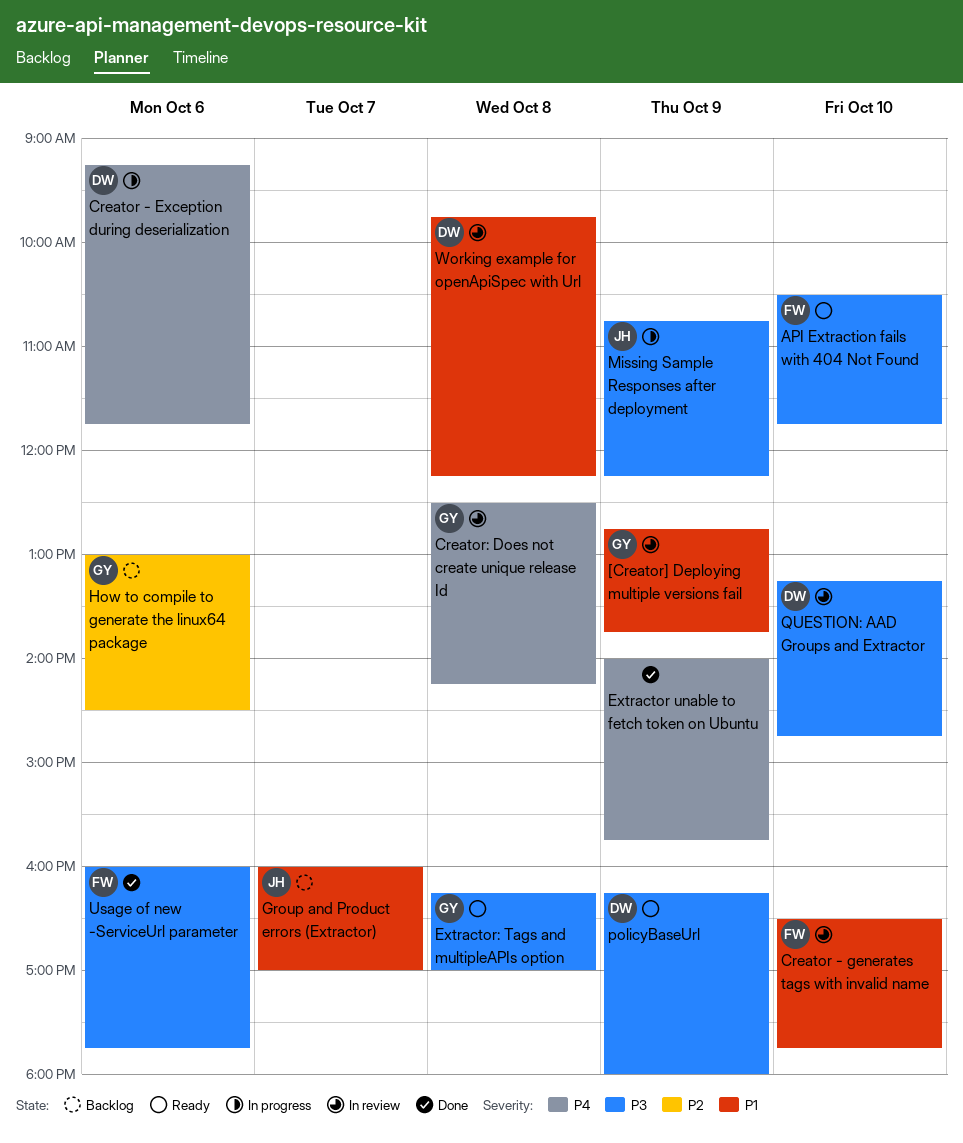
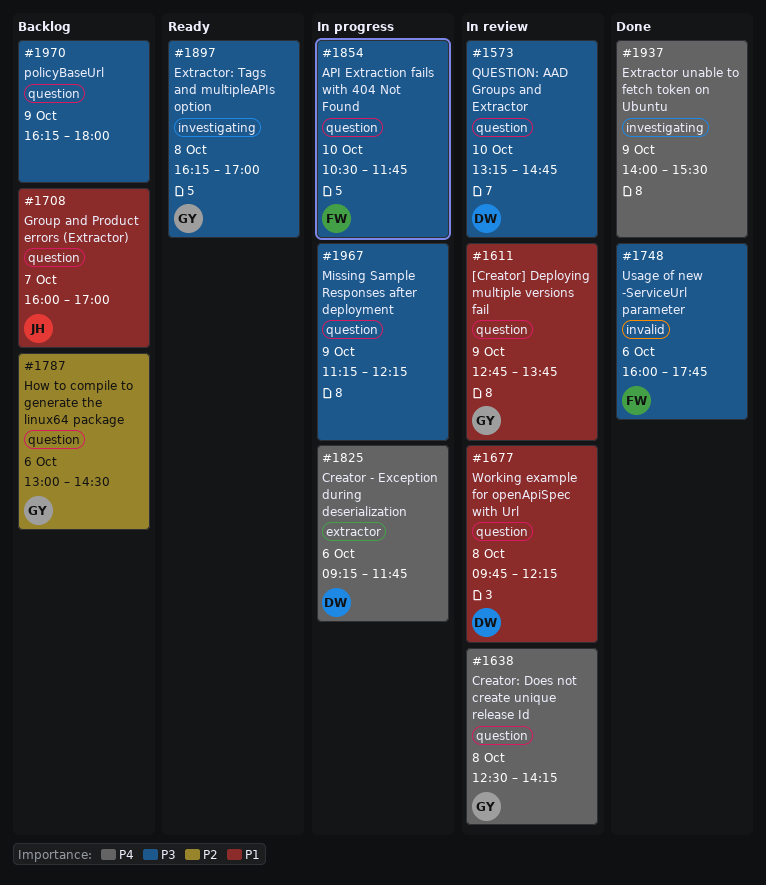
API Extraction fails with 404 Not Found, status: Ready -> In progress
Creator - generates tags with invalid name: present -> none
Extractor unable to fetch token on Ubuntu, ends: 15:45 -> 15:30
Missing Sample Responses after deployment, owner: JH -> none
Missing Sample Responses after deployment, begins: 10:45 -> 11:15
policyBaseUrl, status: Ready -> Backlog
policyBaseUrl, owner: DW -> none

